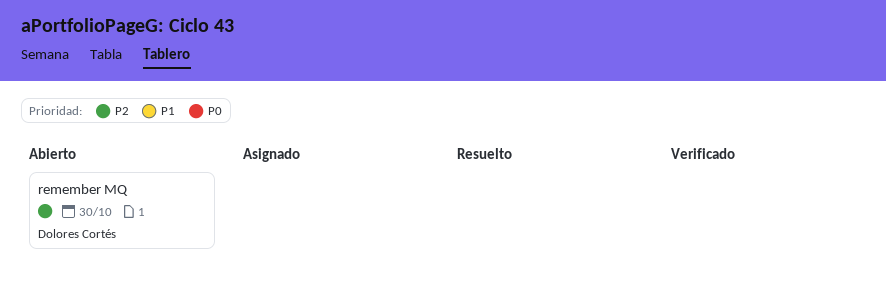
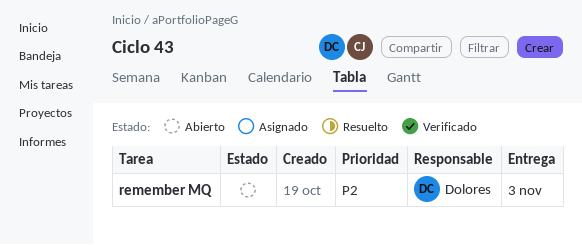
remember MQ, due: Oct 30 -> Nov 3

